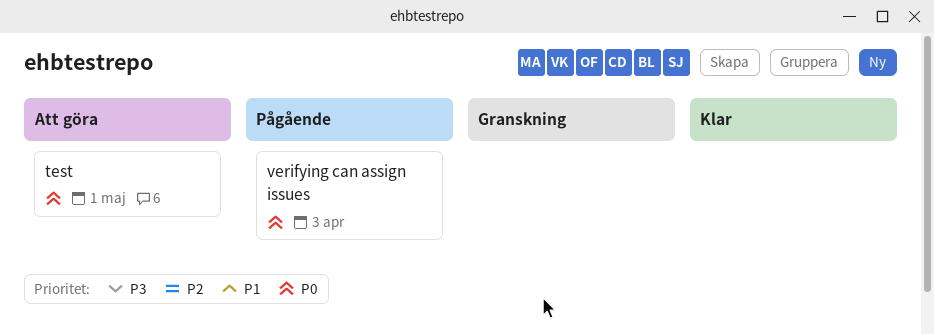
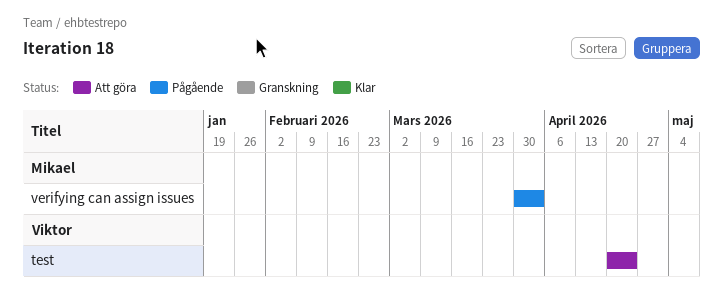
test, due: May 1 -> Apr 24

